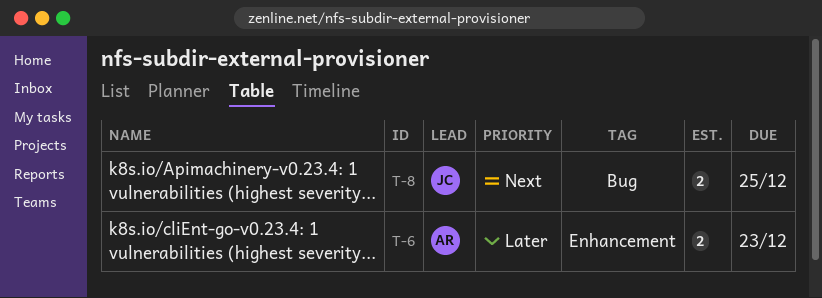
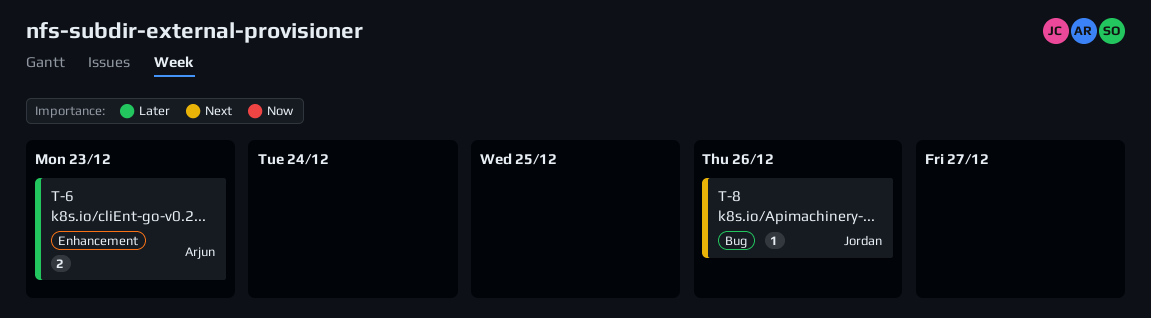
T-8, estimate: 2 -> 1
T-8, due: Dec 25 -> Dec 26

